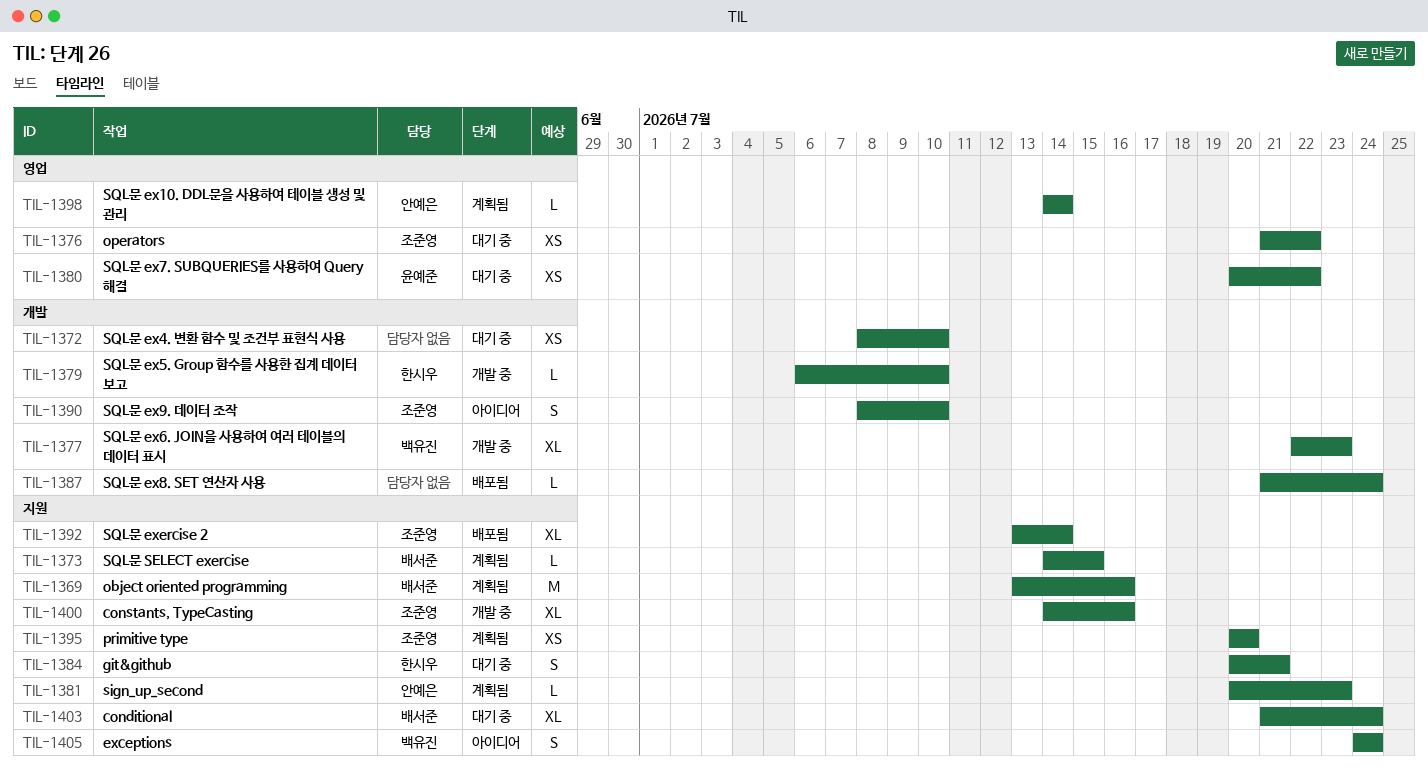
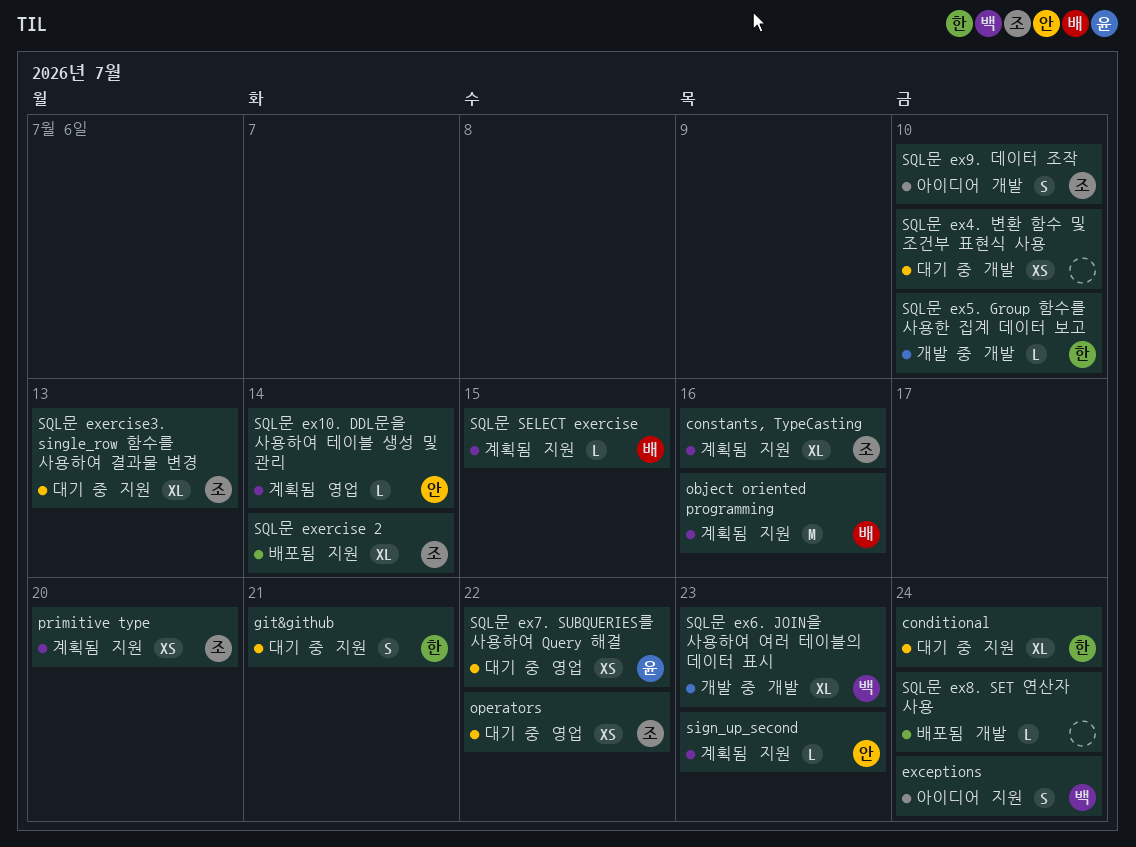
conditional, owner: 배서준 -> 한시우
constants, TypeCasting, status: 개발 중 -> 계획됨
SQL문 exercise3. single_row 함수를 사용하여 결과물 변경: none -> present

